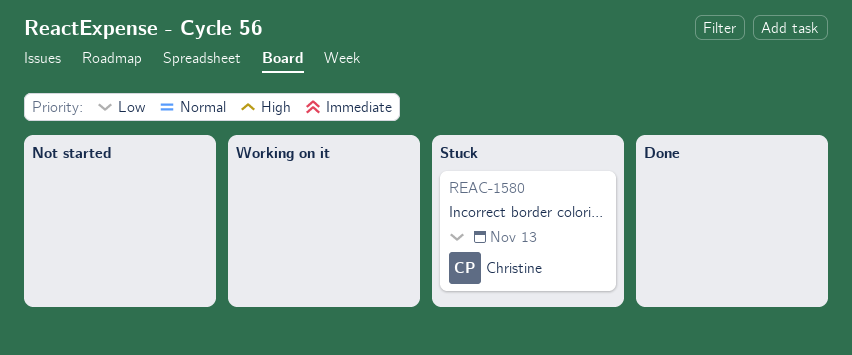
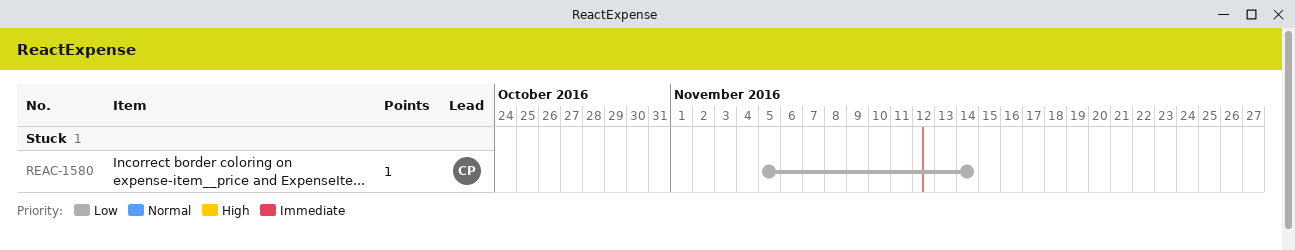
REAC-1580, due: Nov 13 -> Nov 14

